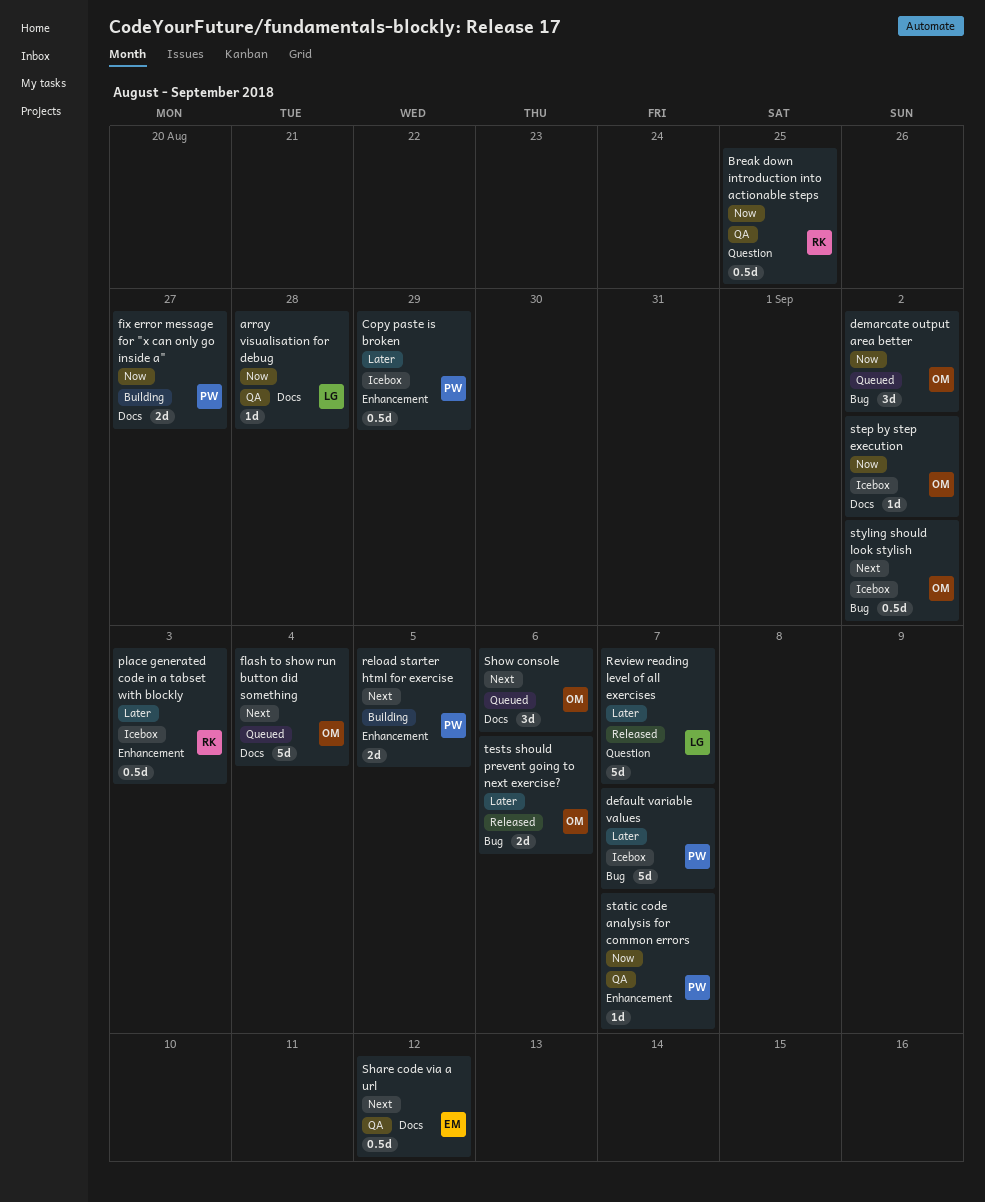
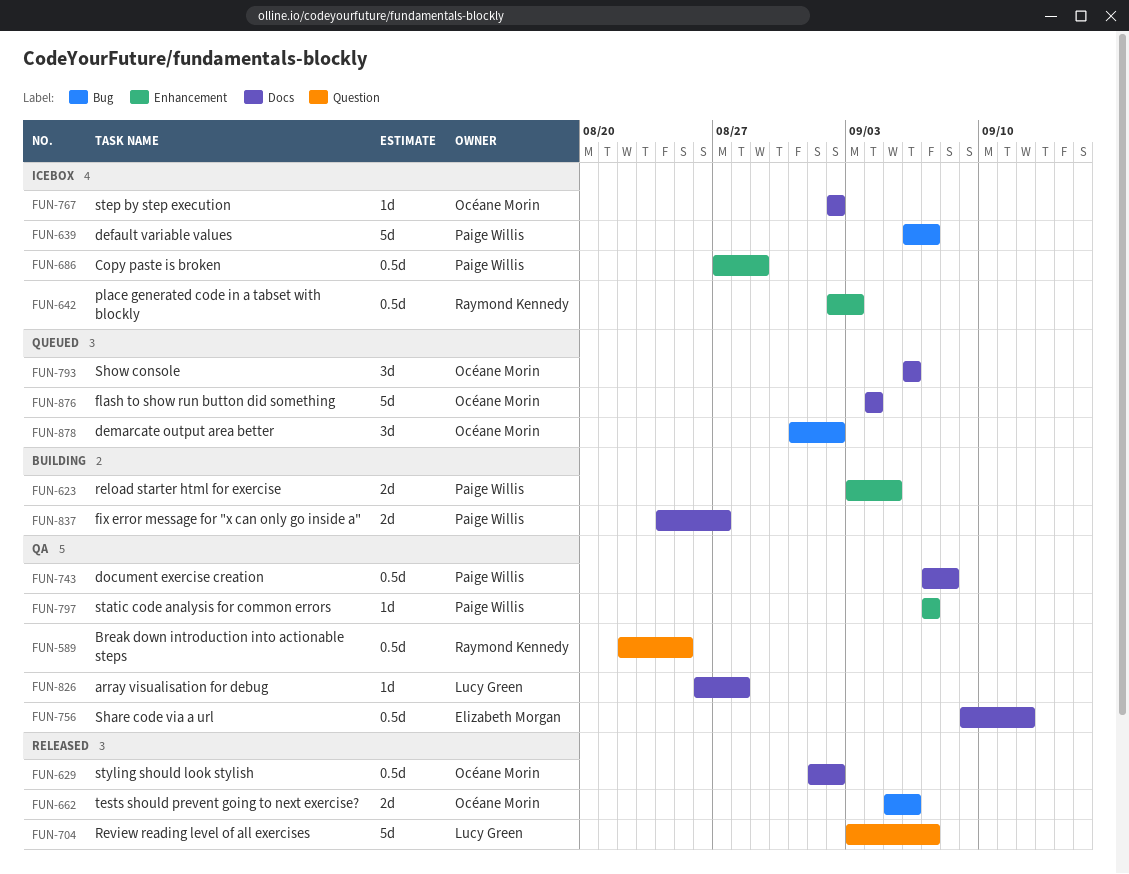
document exercise creation: none -> present
styling should look stylish, status: Icebox -> Released
styling should look stylish, label: Bug -> Docs

